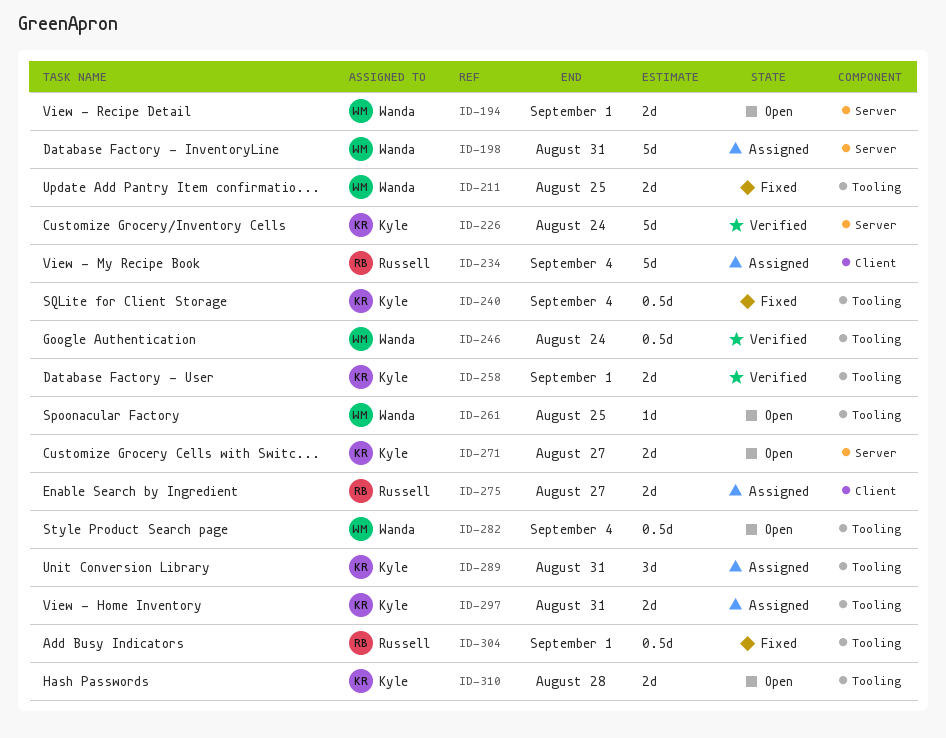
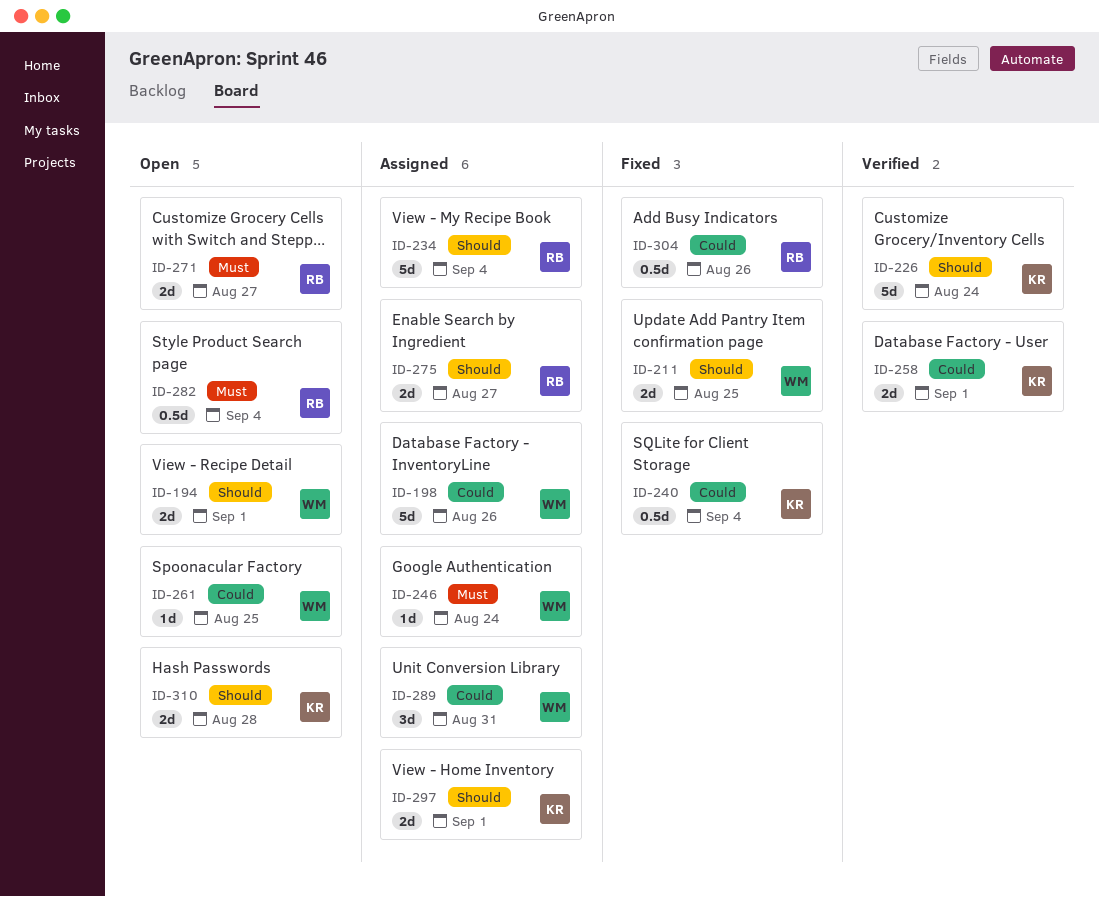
ID-198, due: Aug 31 -> Aug 26
ID-246, status: Verified -> Assigned
ID-246, estimate: 0.5d -> 1d
ID-271, owner: Kyle -> Russell
ID-282, owner: Wanda -> Russell
ID-289, owner: Kyle -> Wanda
ID-297, due: Aug 31 -> Sep 1
ID-304, due: Sep 1 -> Aug 26

